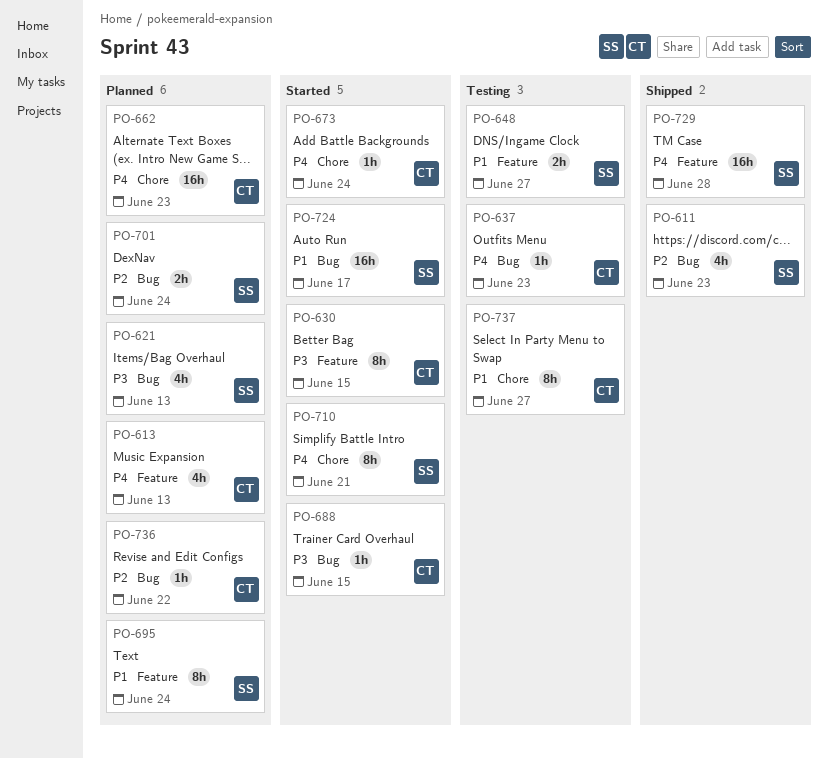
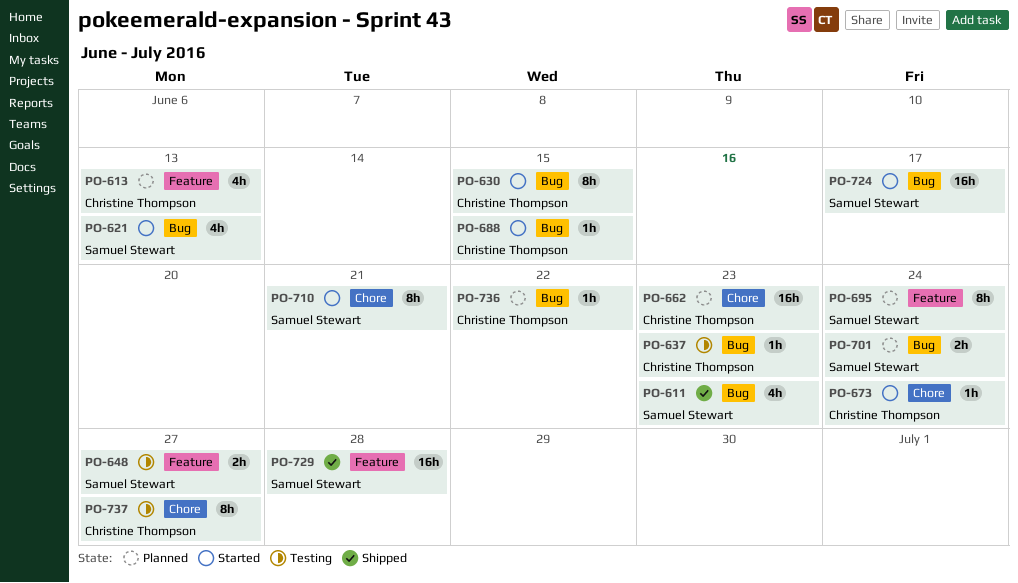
PO-621, status: Planned -> Started
PO-630, label: Feature -> Bug

